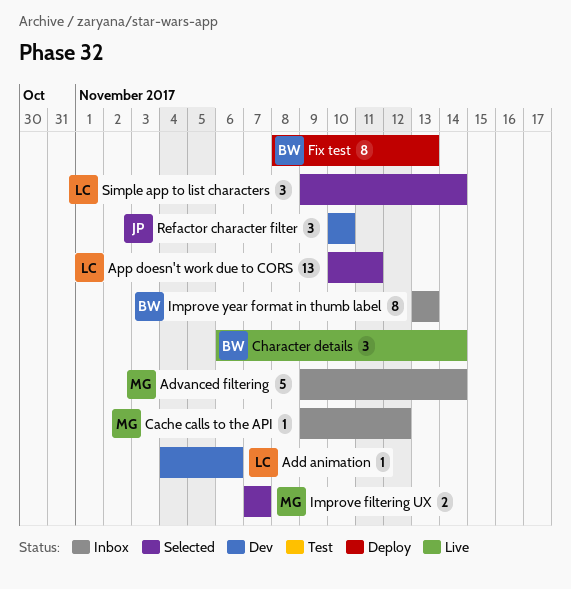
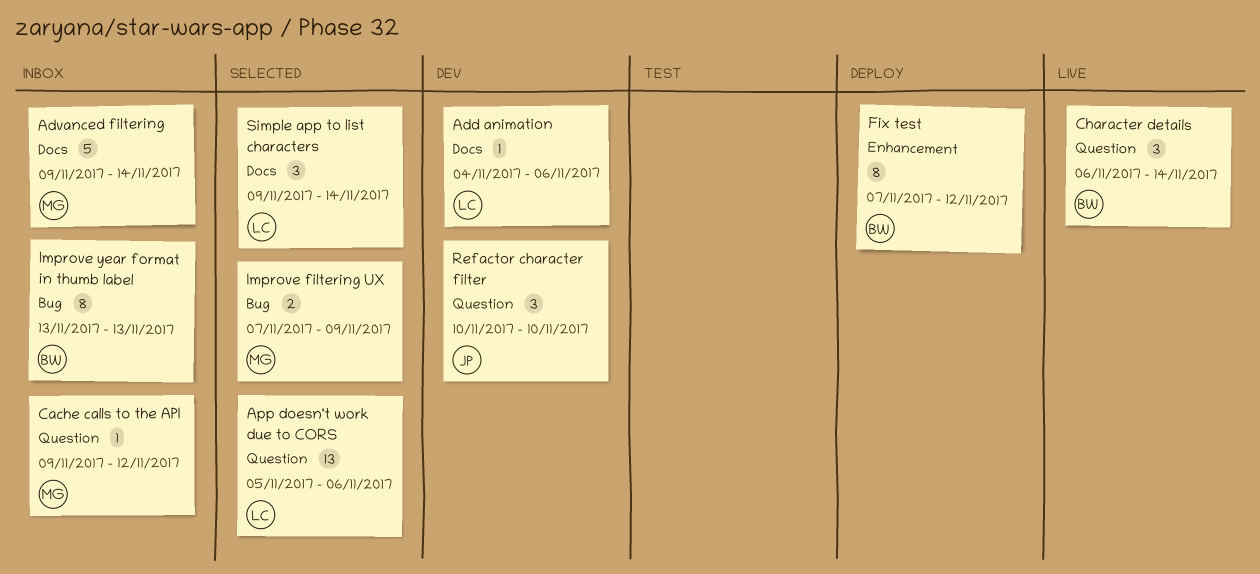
App doesn't work due to CORS, start: Nov 10 -> Nov 5
App doesn't work due to CORS, due: Nov 11 -> Nov 6
Fix test, start: Nov 8 -> Nov 7
Fix test, due: Nov 13 -> Nov 12
Improve filtering UX, due: Nov 7 -> Nov 9

